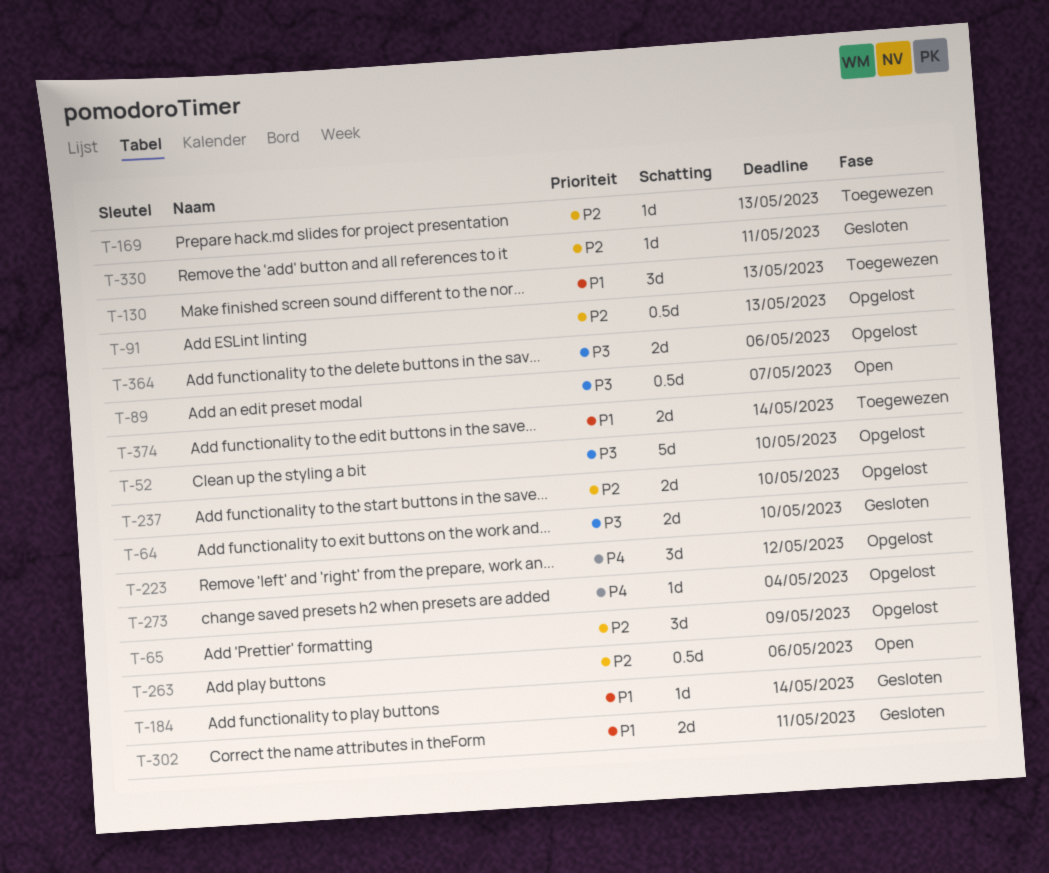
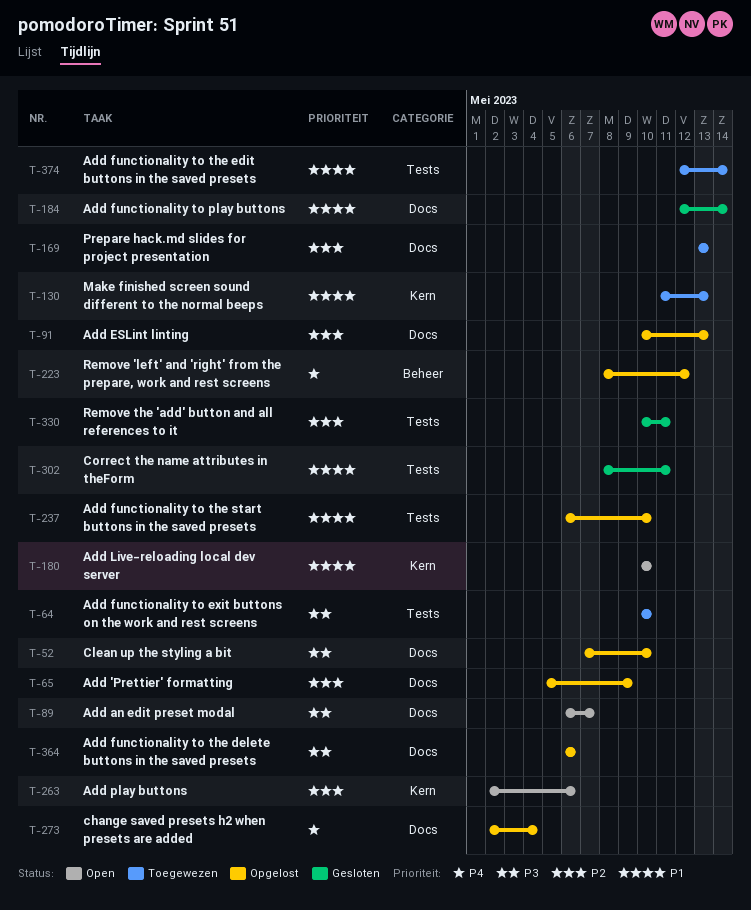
T-64, status: Gesloten -> Toegewezen
T-180: none -> present
T-237, priority: P2 -> P1

